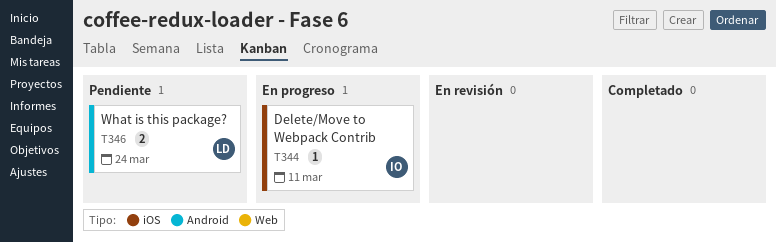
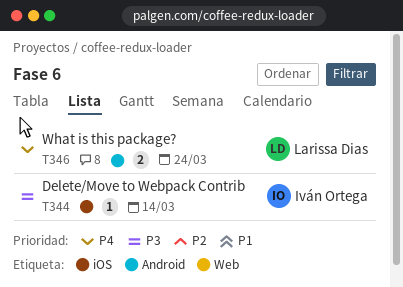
T344, due: Mar 11 -> Mar 14

